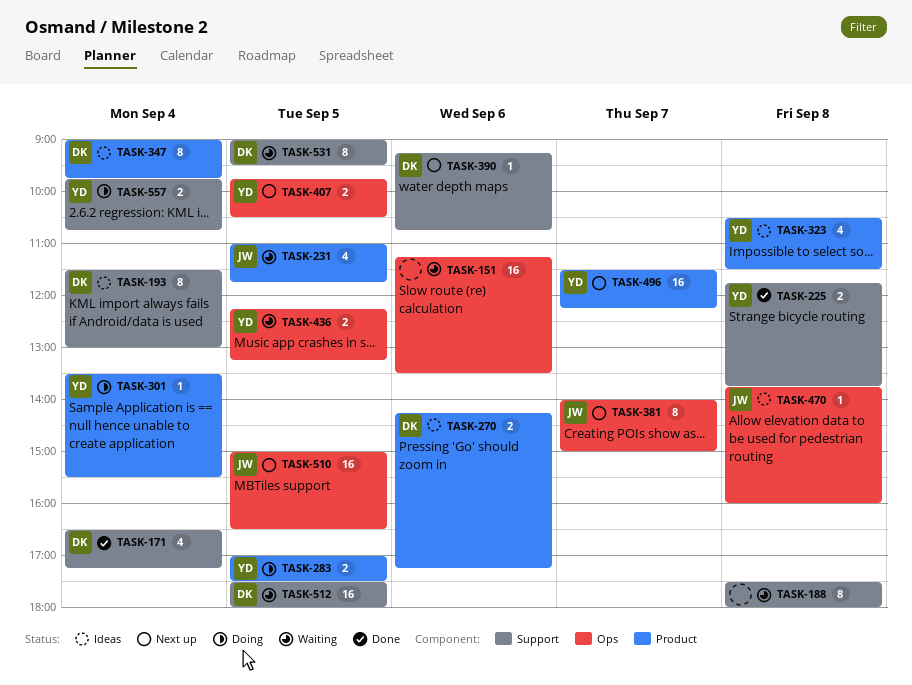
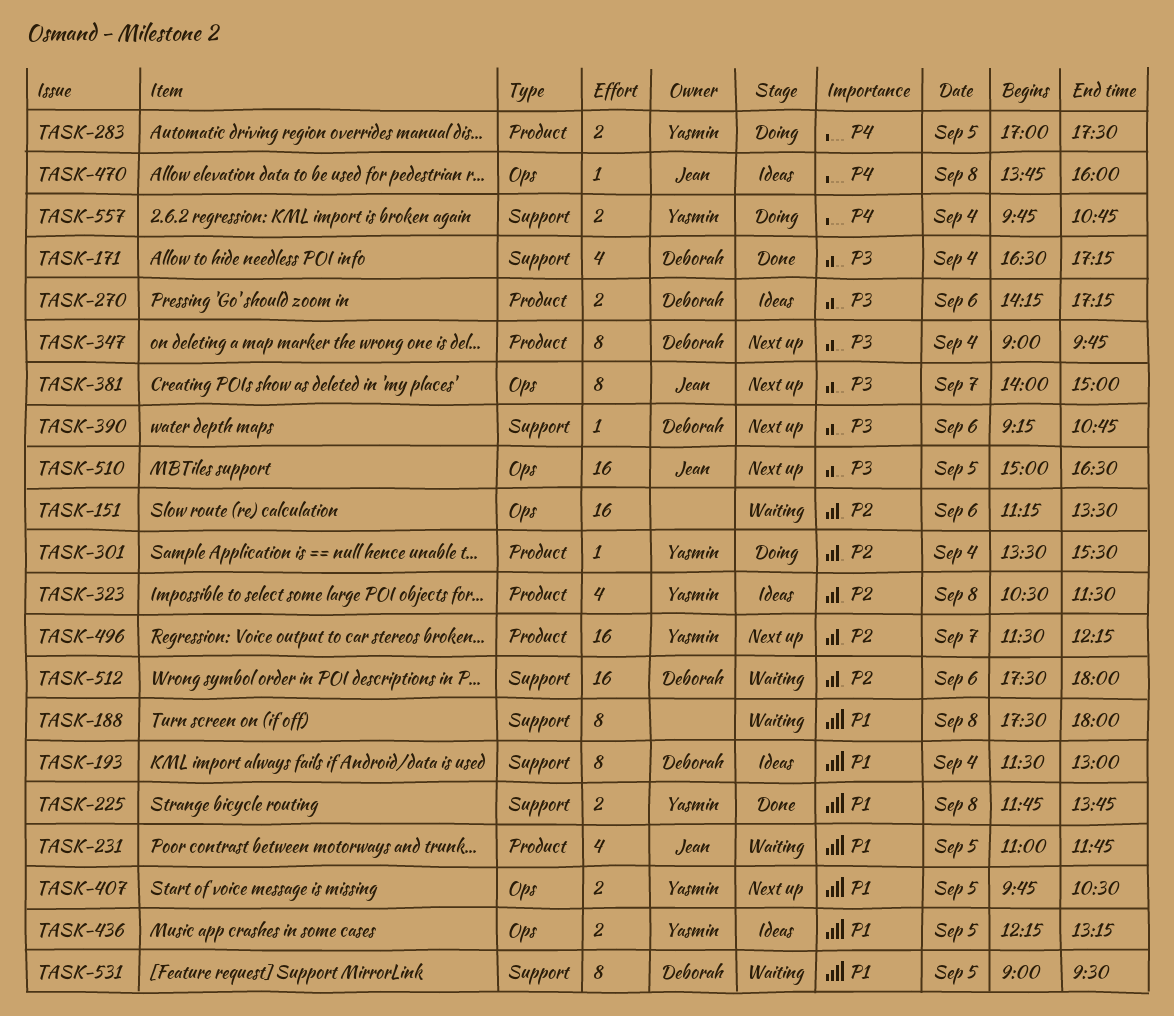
TASK-347, status: Ideas -> Next up
TASK-436, status: Waiting -> Ideas
TASK-512, day: Sep 5 -> Sep 6

